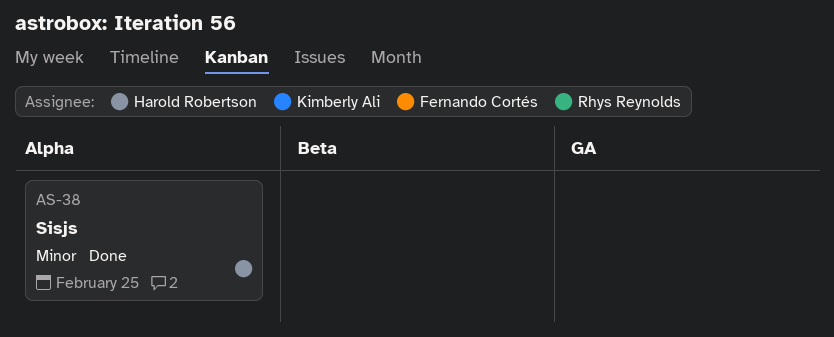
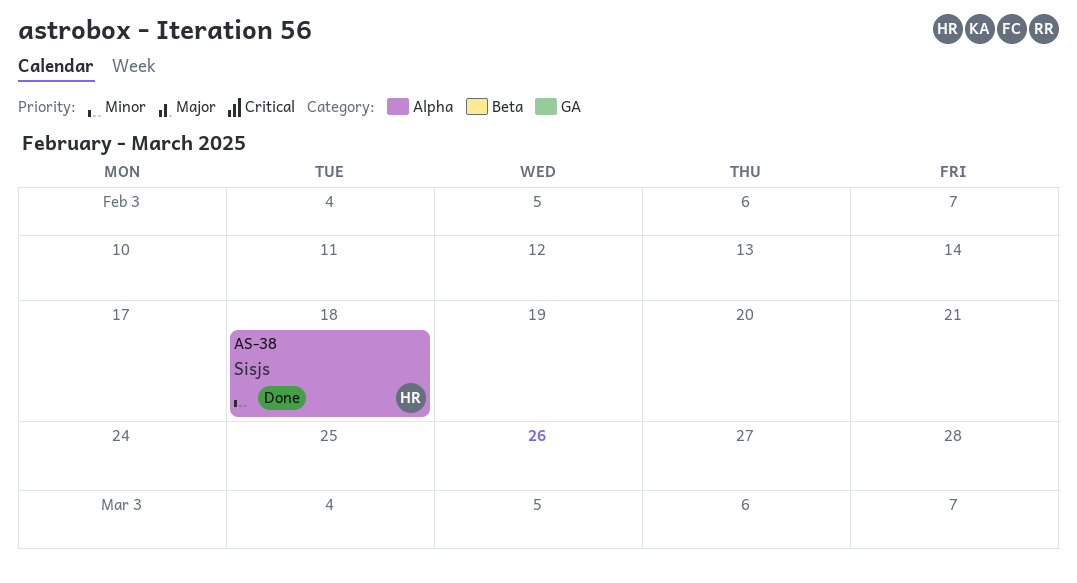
AS-38, due: Feb 25 -> Feb 18

